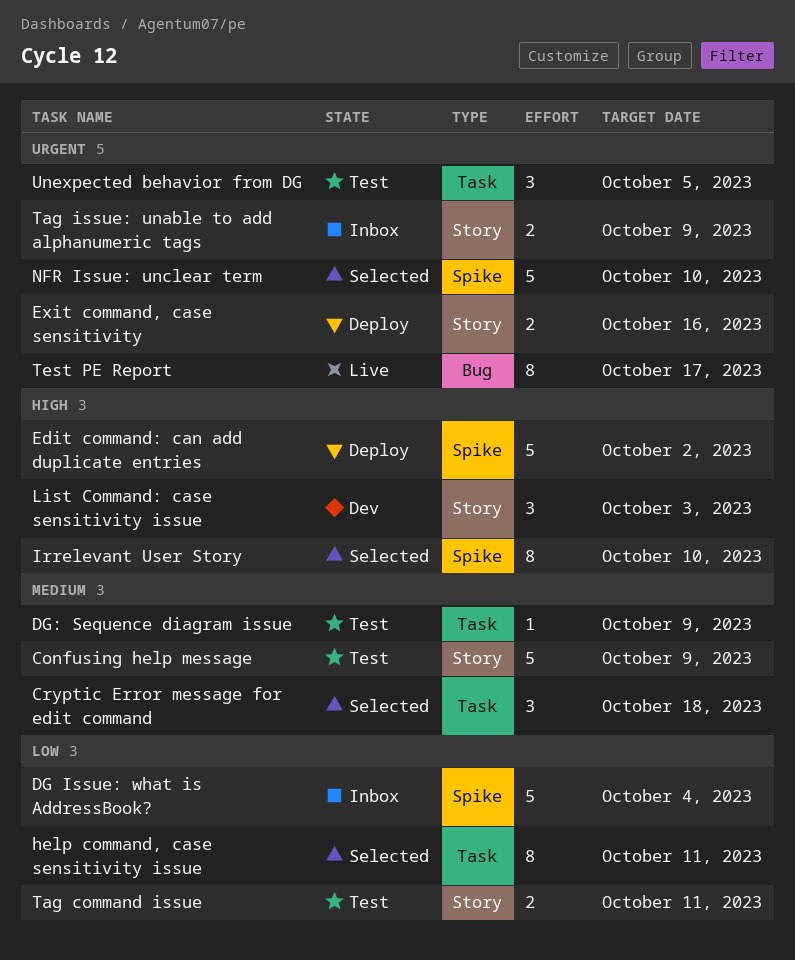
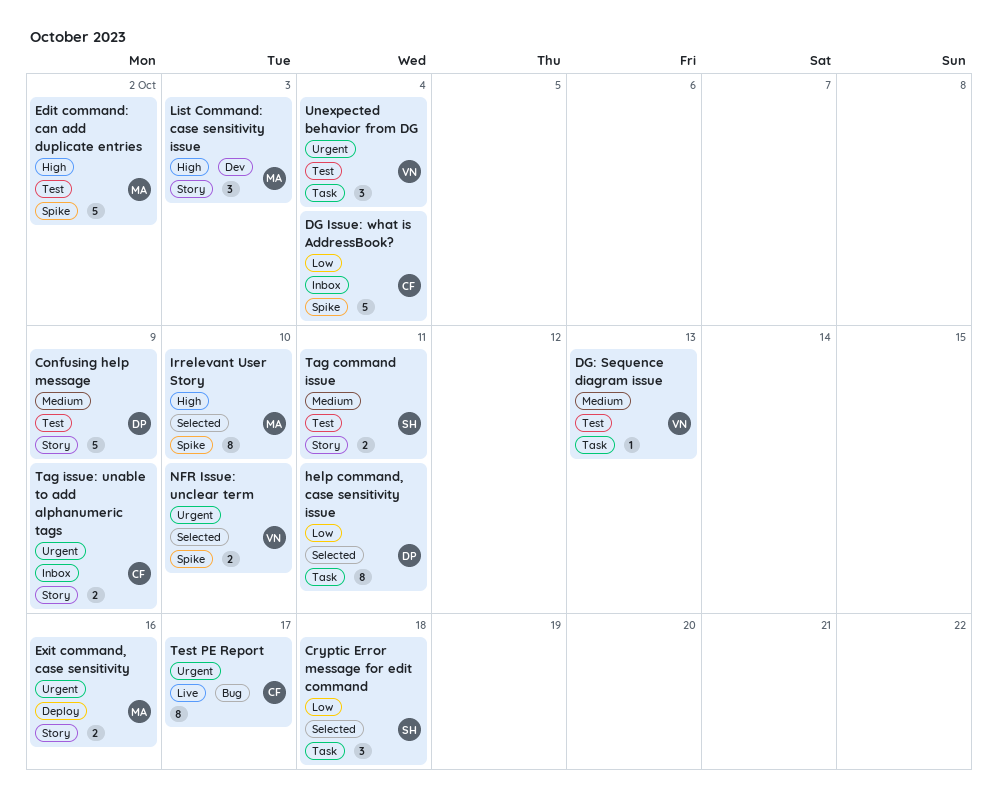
Cryptic Error message for edit command, priority: Medium -> Low
DG: Sequence diagram issue, due: Oct 9 -> Oct 13
Edit command: can add duplicate entries, status: Deploy -> Test
NFR Issue: unclear term, estimate: 5 -> 2
Tag command issue, priority: Low -> Medium
Unexpected behavior from DG, due: Oct 5 -> Oct 4

